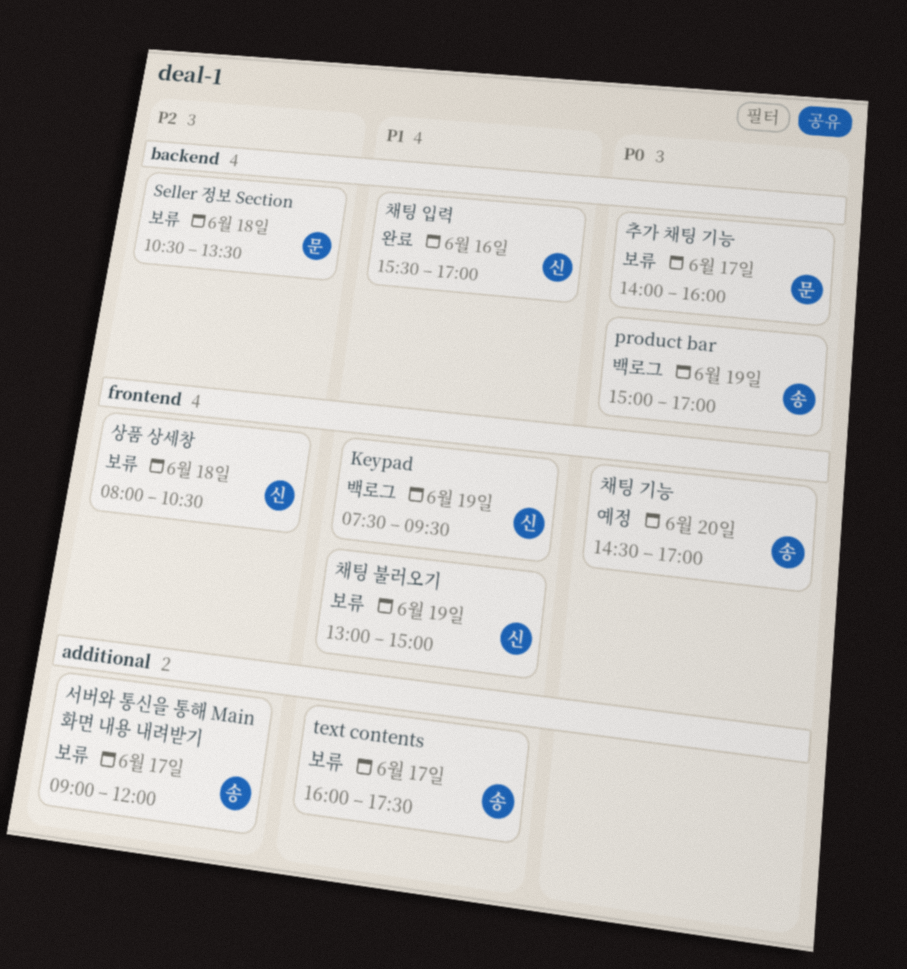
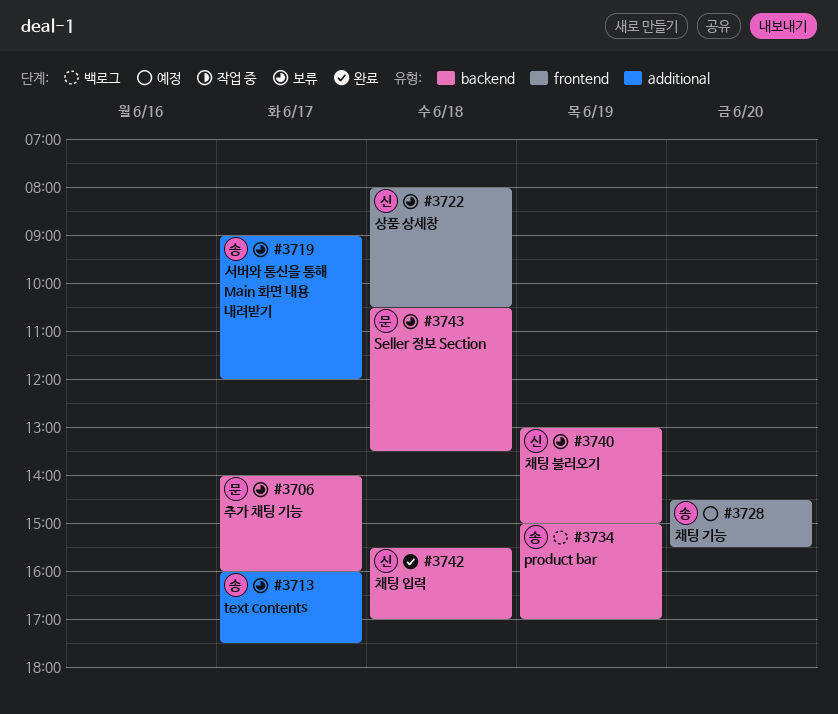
Keypad: present -> none
채팅 기능, ends: 17:00 -> 15:30
채팅 불러오기, label: frontend -> backend
채팅 입력, day: Jun 16 -> Jun 18

